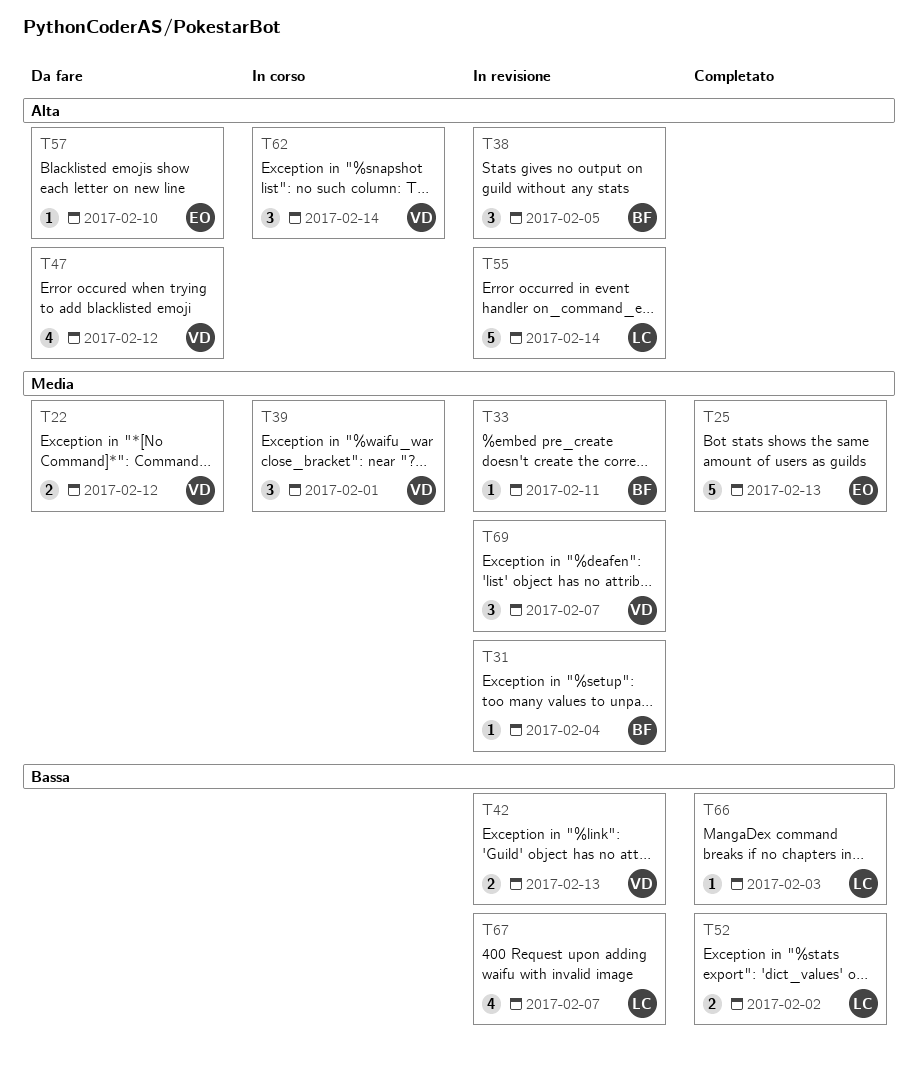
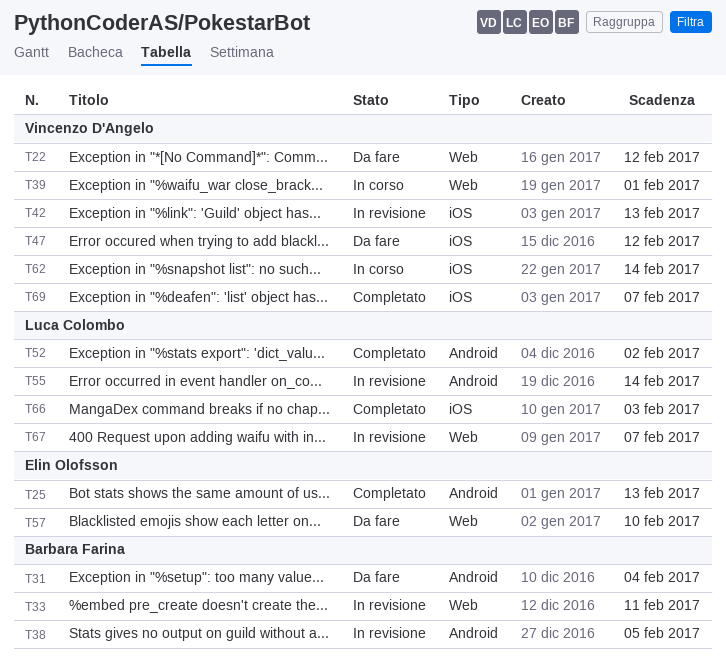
T31, status: In revisione -> Da fare
T69, status: In revisione -> Completato

